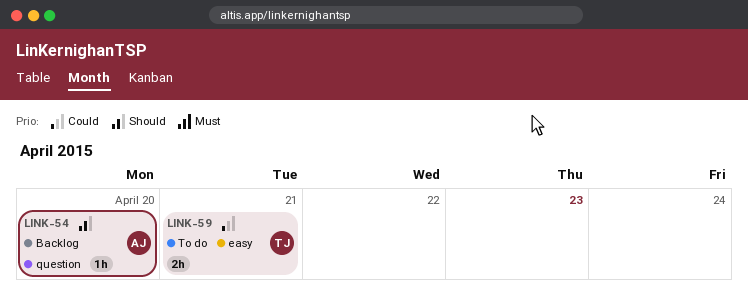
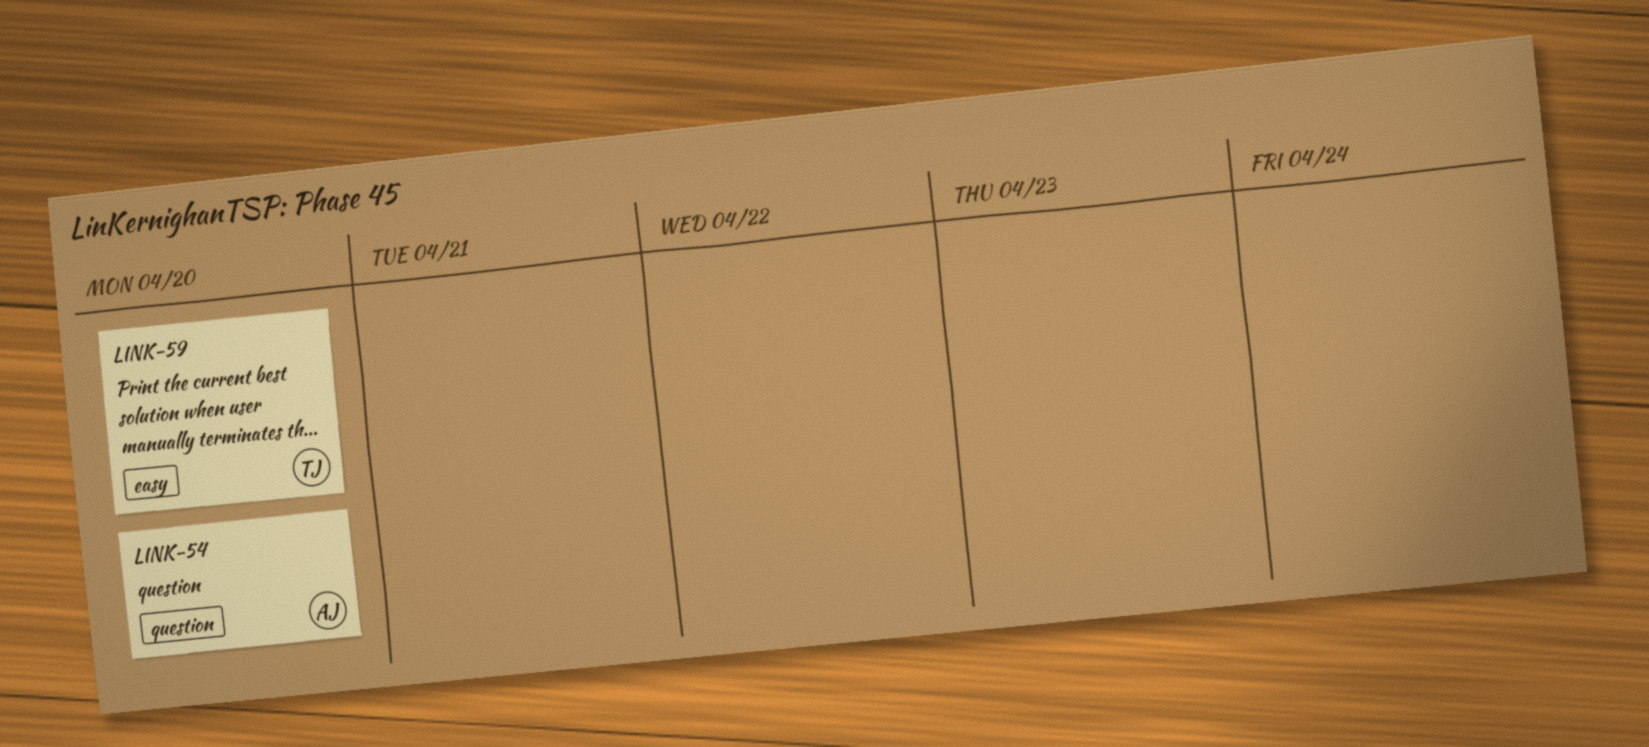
LINK-59, due: Apr 21 -> Apr 20

